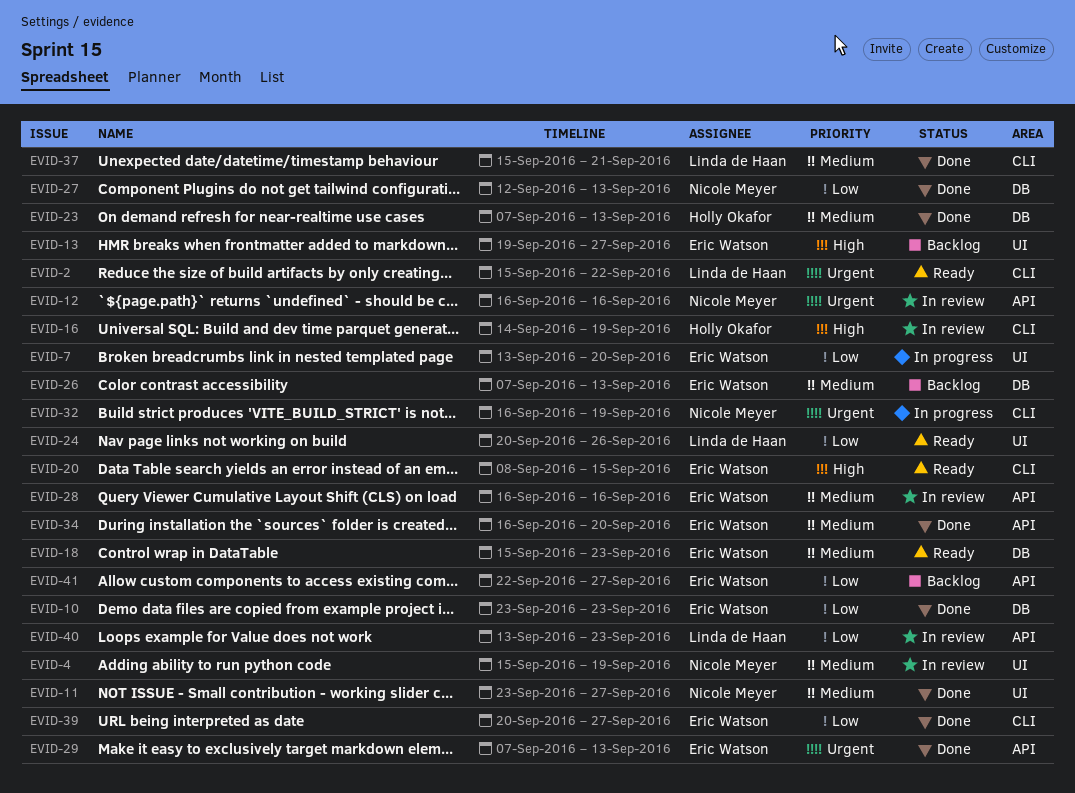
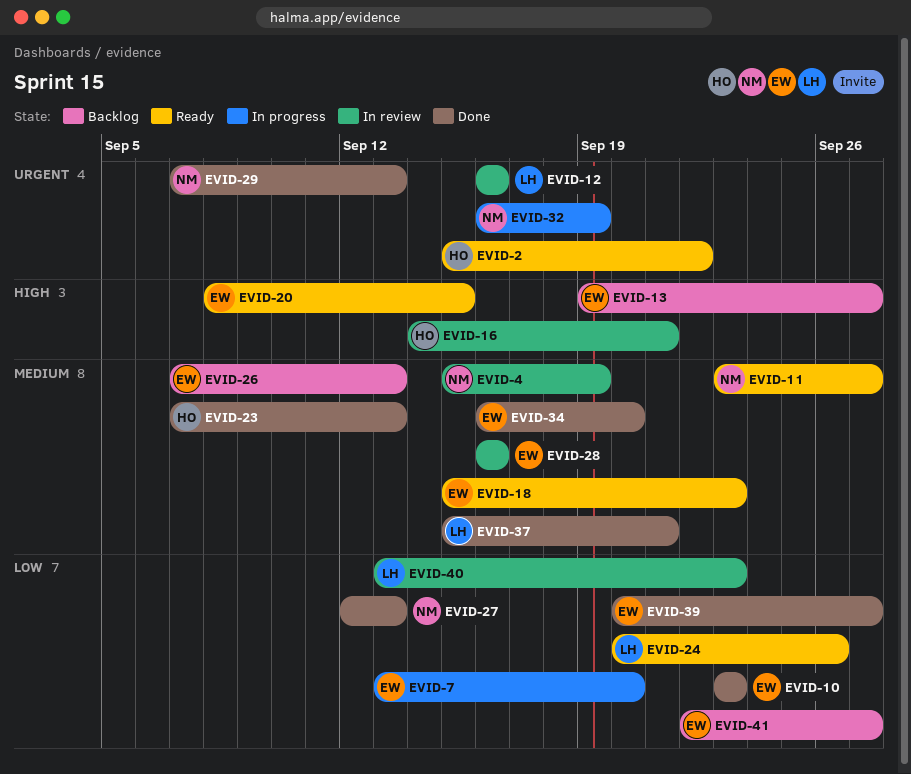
EVID-2, owner: Linda de Haan -> Holly Okafor
EVID-11, status: Done -> Ready
EVID-12, owner: Nicole Meyer -> Linda de Haan
EVID-16, due: Sep 19 -> Sep 21
EVID-29, owner: Eric Watson -> Nicole Meyer

